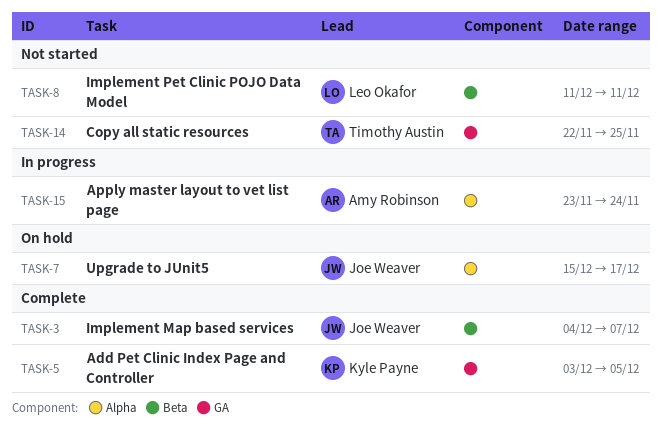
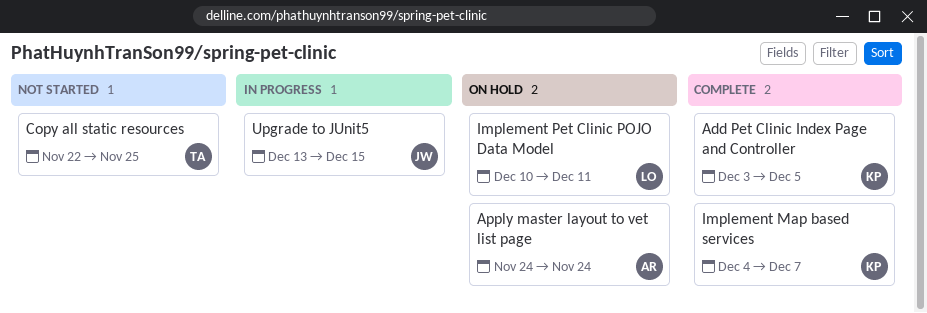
Apply master layout to vet list page, status: In progress -> On hold
Apply master layout to vet list page, start: Nov 23 -> Nov 24
Implement Map based services, owner: Joe Weaver -> Kyle Payne
Implement Pet Clinic POJO Data Model, status: Not started -> On hold
Implement Pet Clinic POJO Data Model, start: Dec 11 -> Dec 10
Upgrade to JUnit5, status: On hold -> In progress
Upgrade to JUnit5, start: Dec 15 -> Dec 13
Upgrade to JUnit5, due: Dec 17 -> Dec 15

